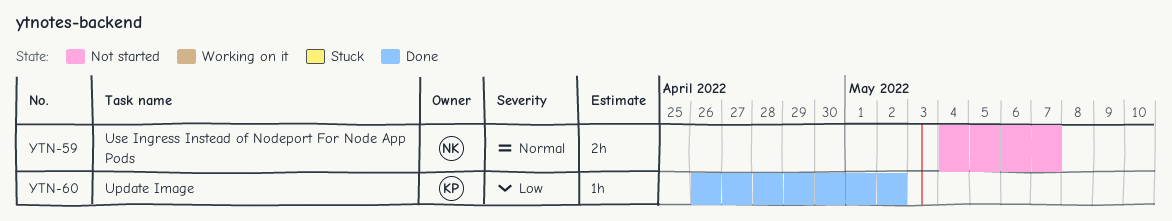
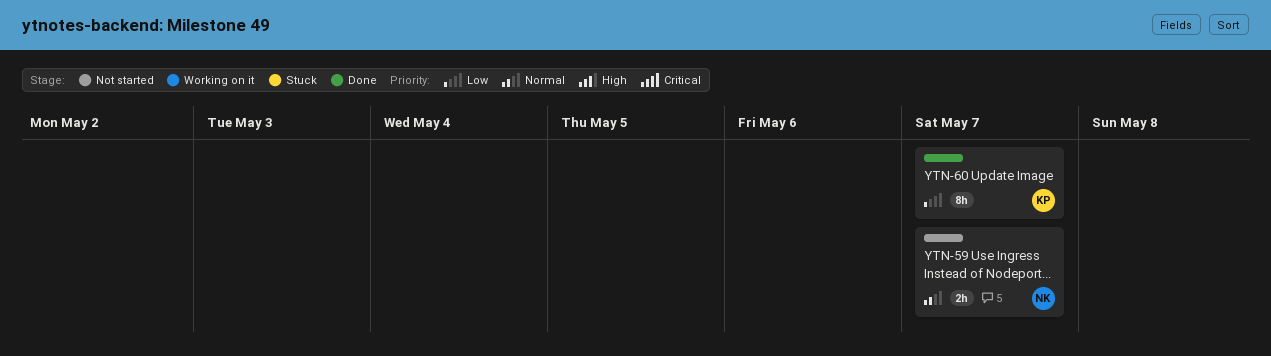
YTN-60, estimate: 1h -> 8h
YTN-60, due: May 2 -> May 7

